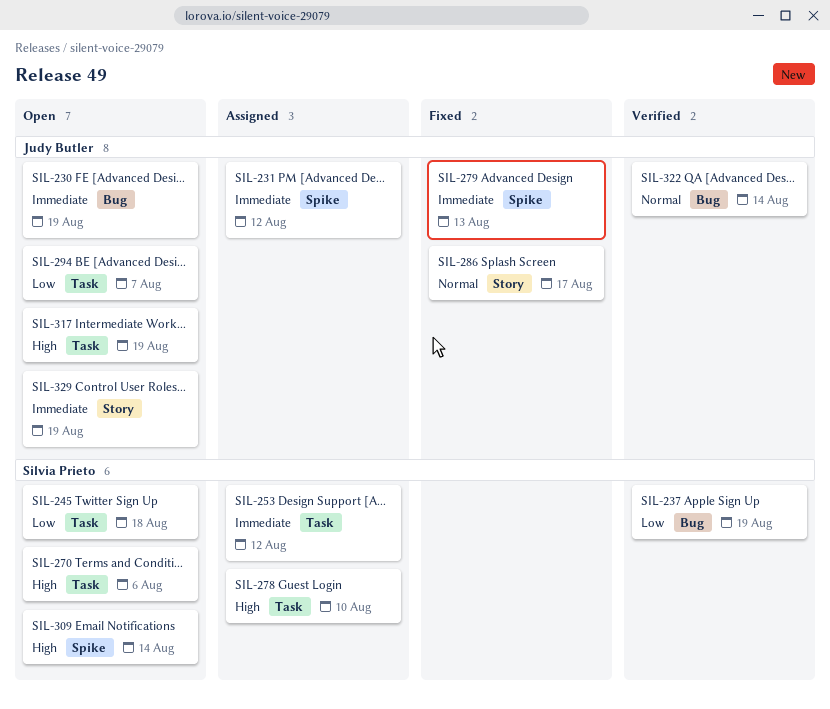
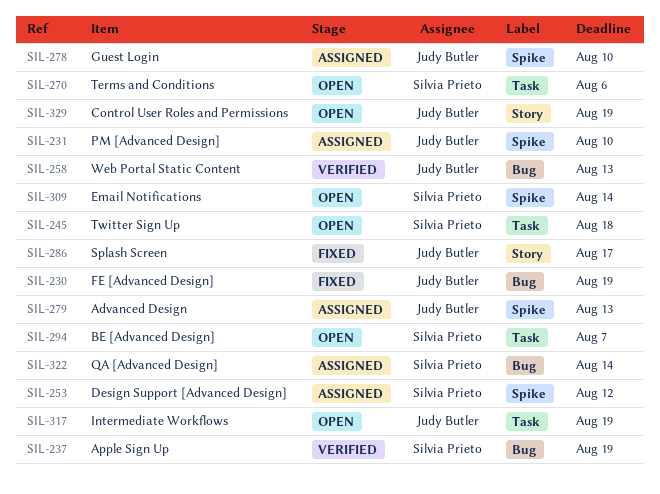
SIL-230, status: Open -> Fixed
SIL-231, due: Aug 12 -> Aug 10
SIL-253, label: Task -> Spike
SIL-258: none -> present
SIL-278, owner: Silvia Prieto -> Judy Butler
SIL-278, label: Task -> Spike
SIL-279, status: Fixed -> Assigned
SIL-294, owner: Judy Butler -> Silvia Prieto
SIL-322, status: Verified -> Assigned
SIL-322, owner: Judy Butler -> Silvia Prieto

